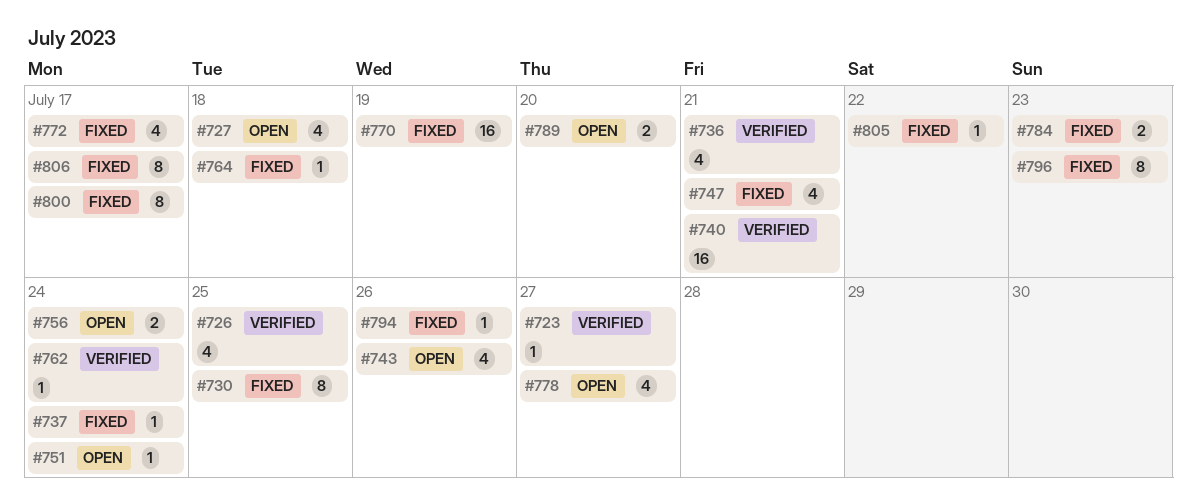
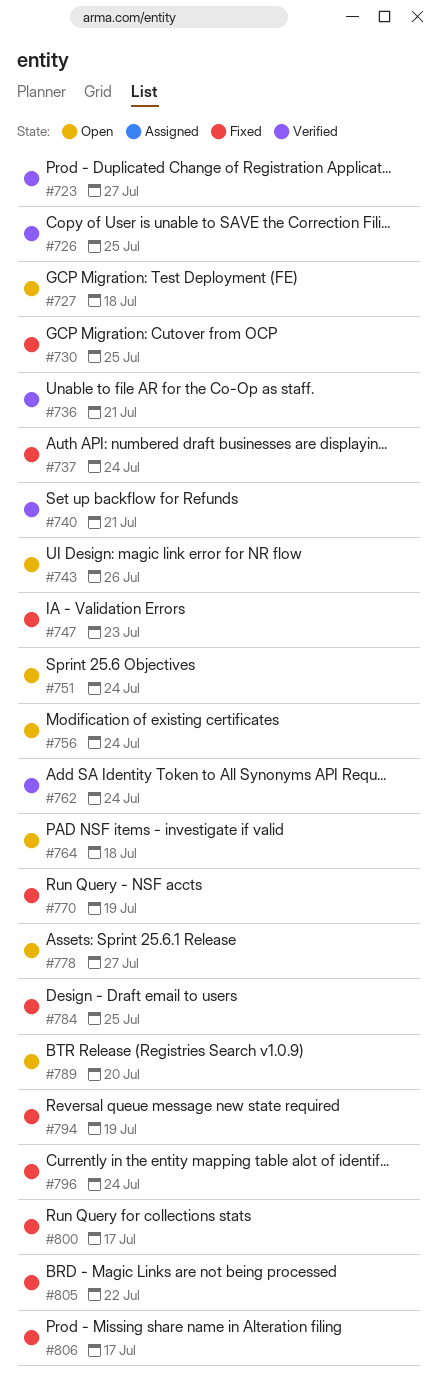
#747, due: Jul 21 -> Jul 23
#764, status: Fixed -> Open
#772: present -> none
#784, due: Jul 23 -> Jul 25
#794, due: Jul 26 -> Jul 19
#796, due: Jul 23 -> Jul 24

